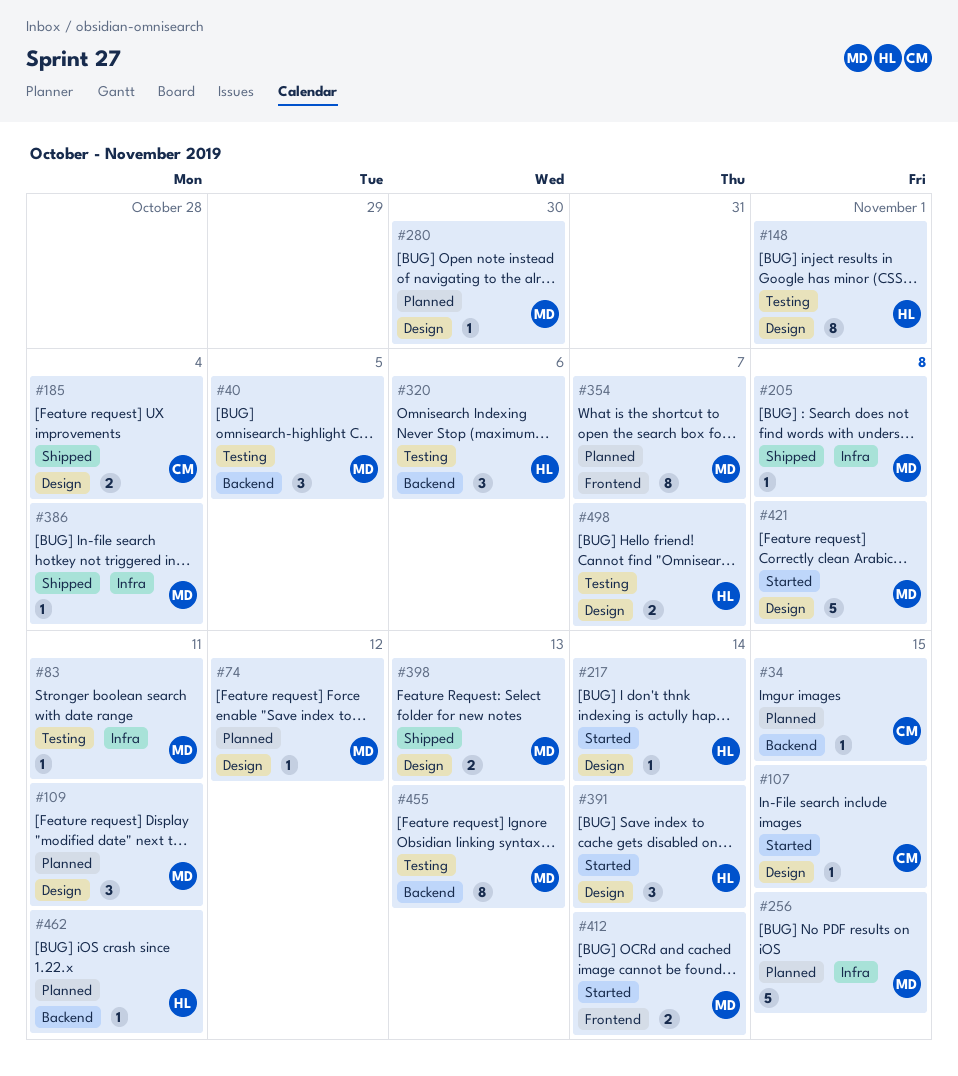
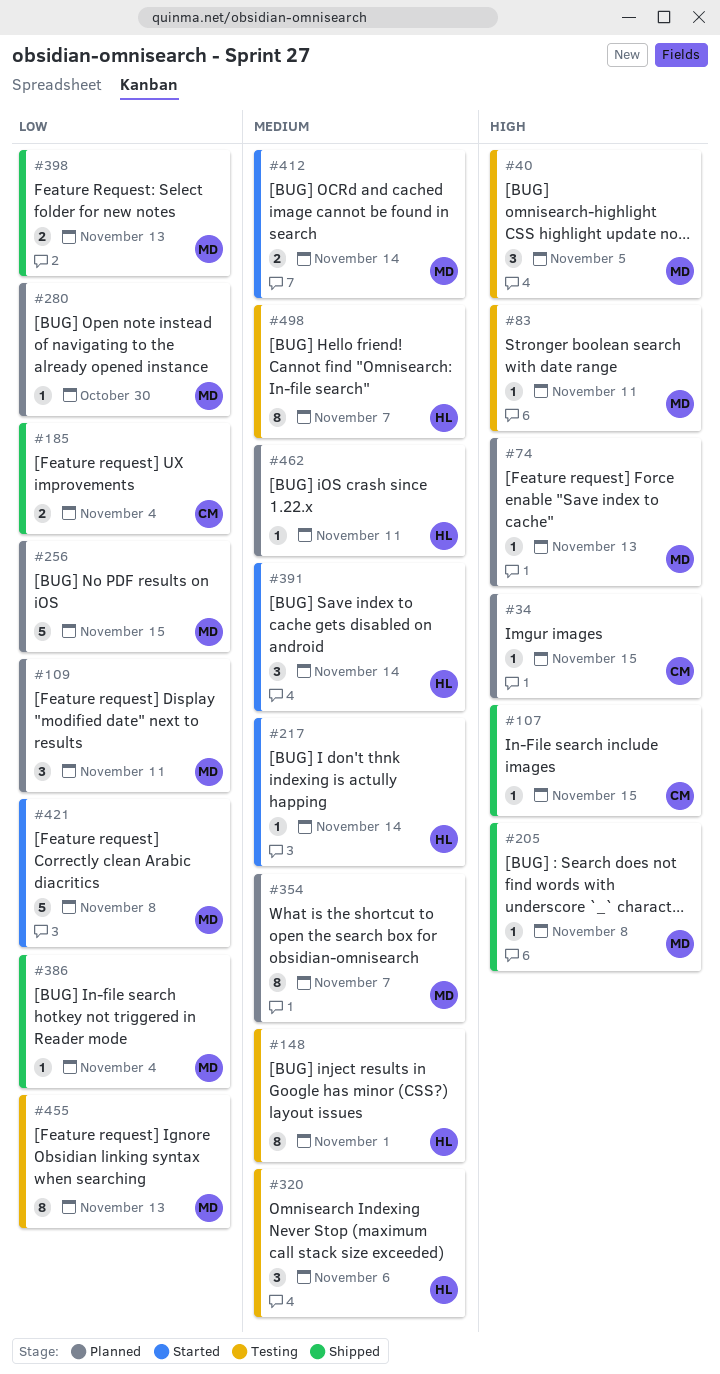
#74, due: Nov 12 -> Nov 13
#107, status: Started -> Shipped
#498, estimate: 2 -> 8

